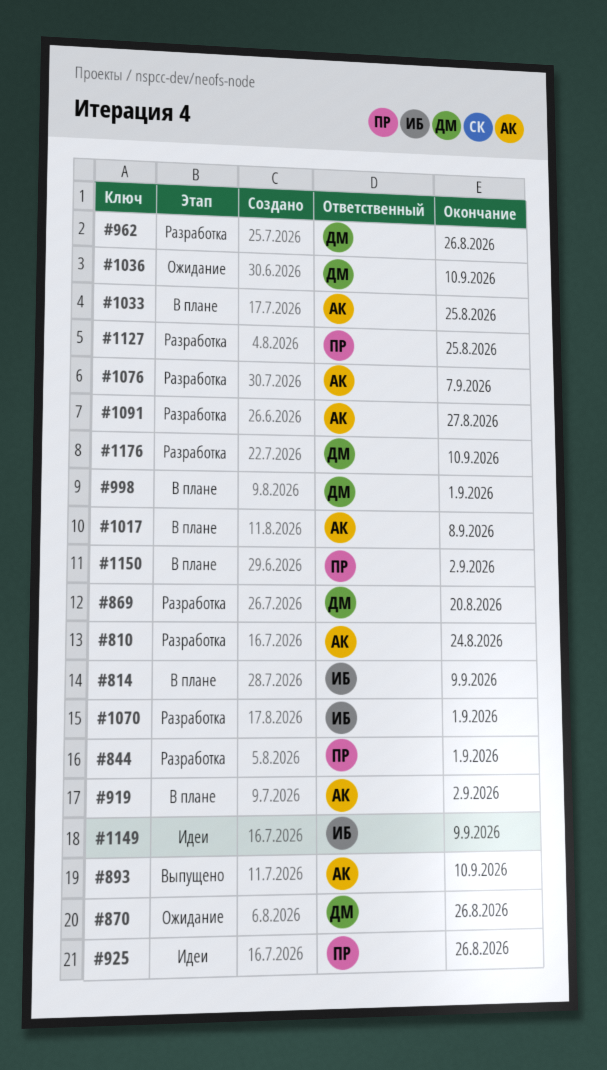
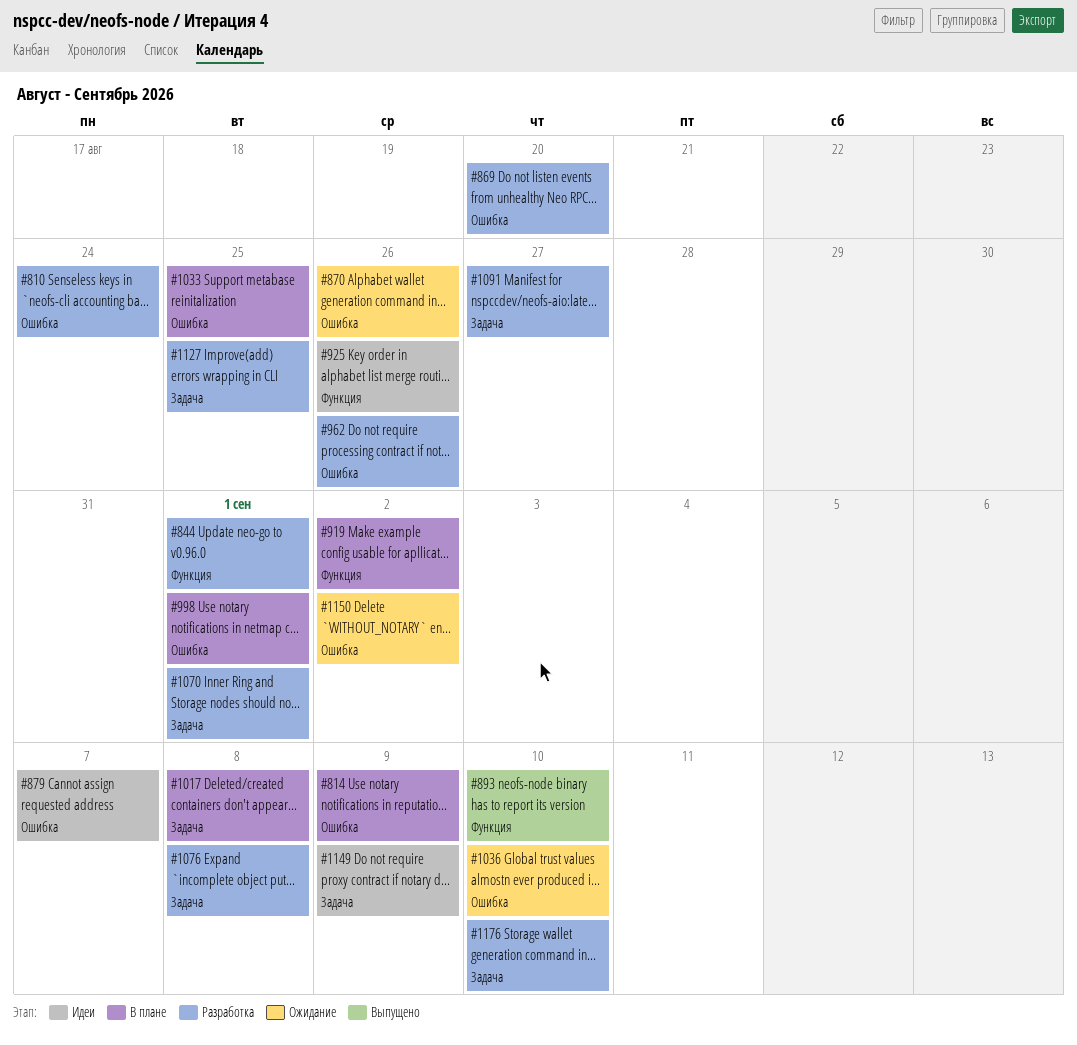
#879: none -> present
#1076, due: Sep 7 -> Sep 8
#1150, status: В плане -> Ожидание

